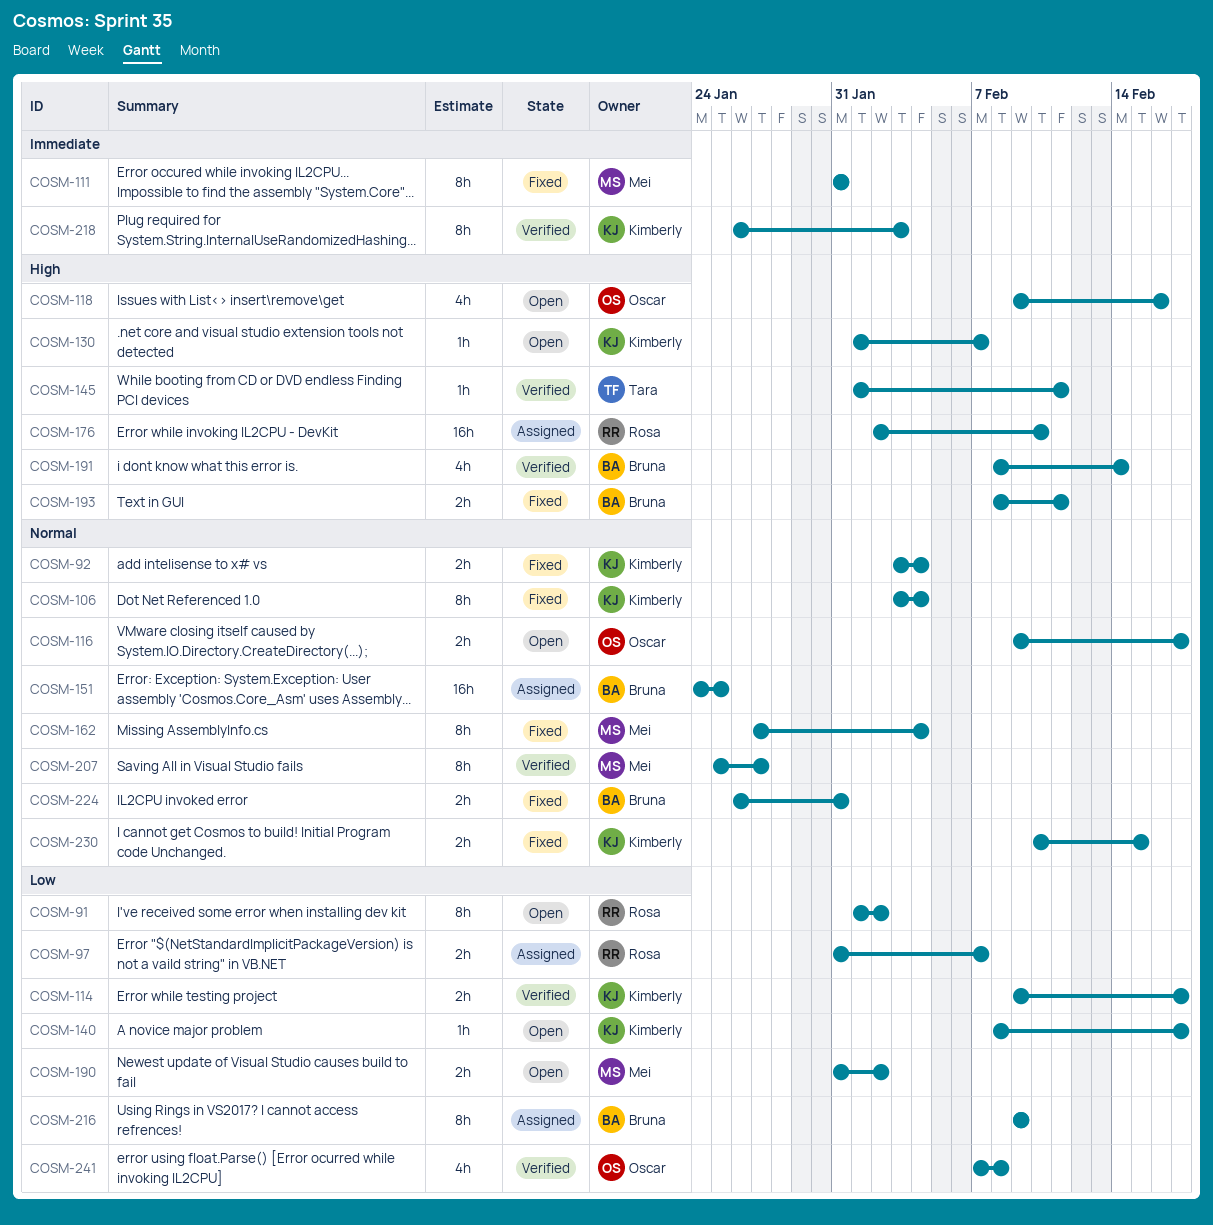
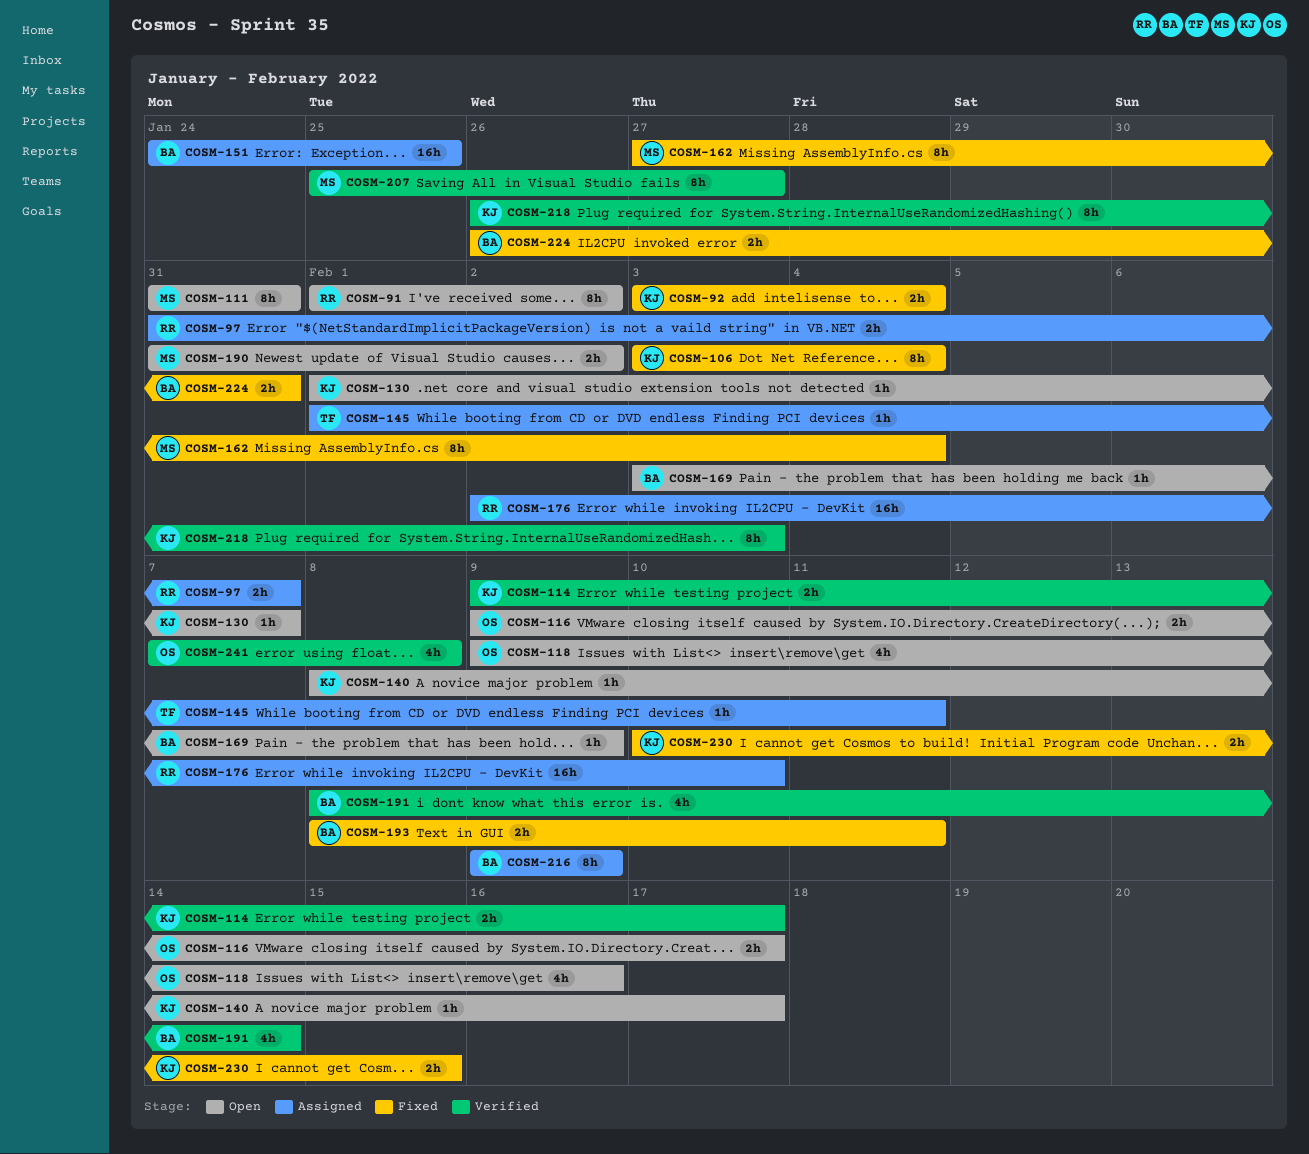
COSM-111, status: Fixed -> Open
COSM-145, status: Verified -> Assigned
COSM-169: none -> present

